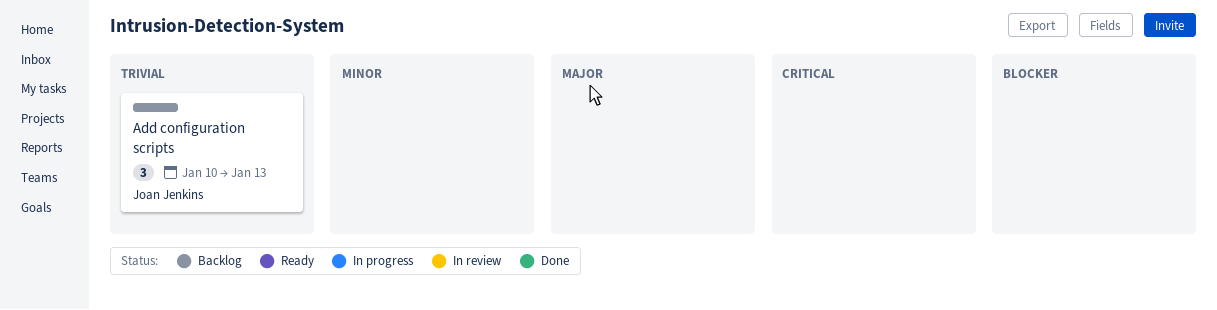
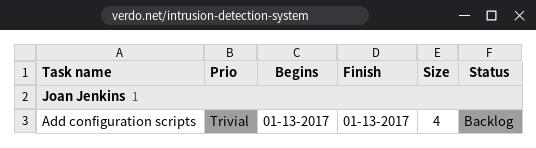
Add configuration scripts, estimate: 3 -> 4
Add configuration scripts, start: Jan 10 -> Jan 13

